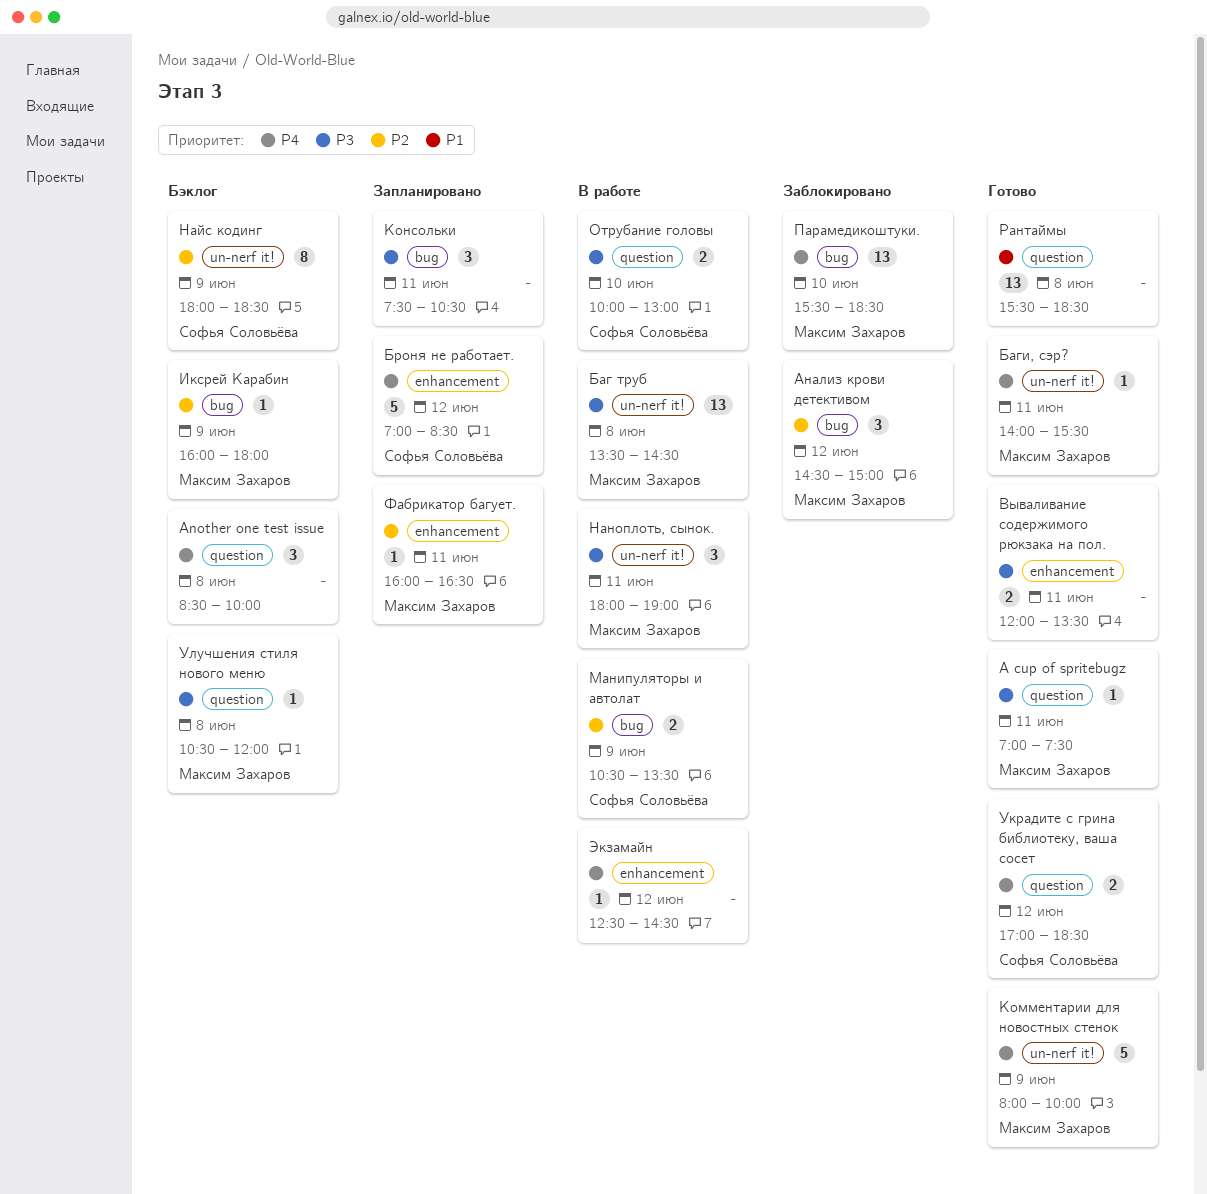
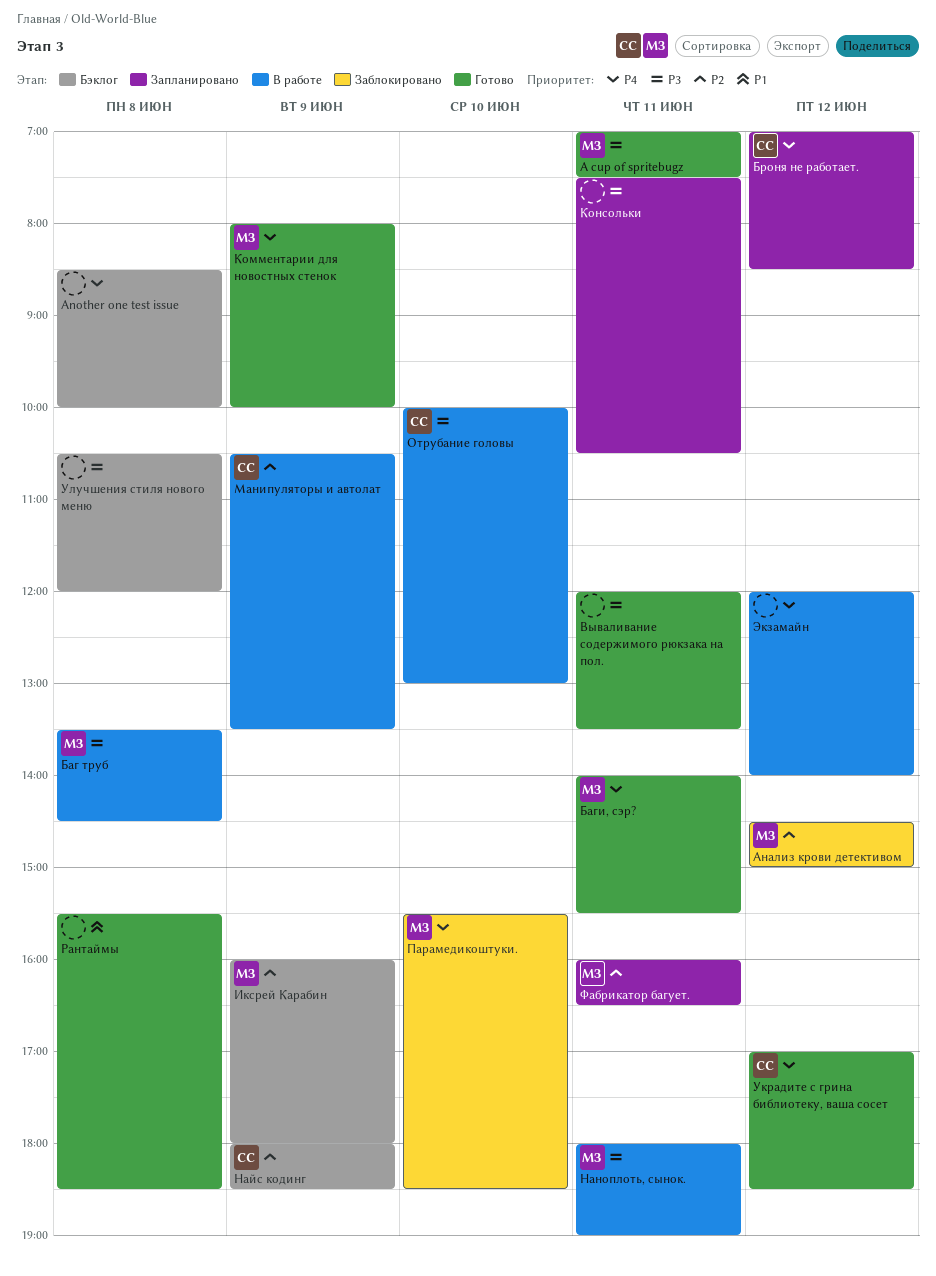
Улучшения стиля нового меню, owner: Максим Захаров -> none
Экзамайн, begins: 12:30 -> 12:00
Экзамайн, ends: 14:30 -> 14:00

